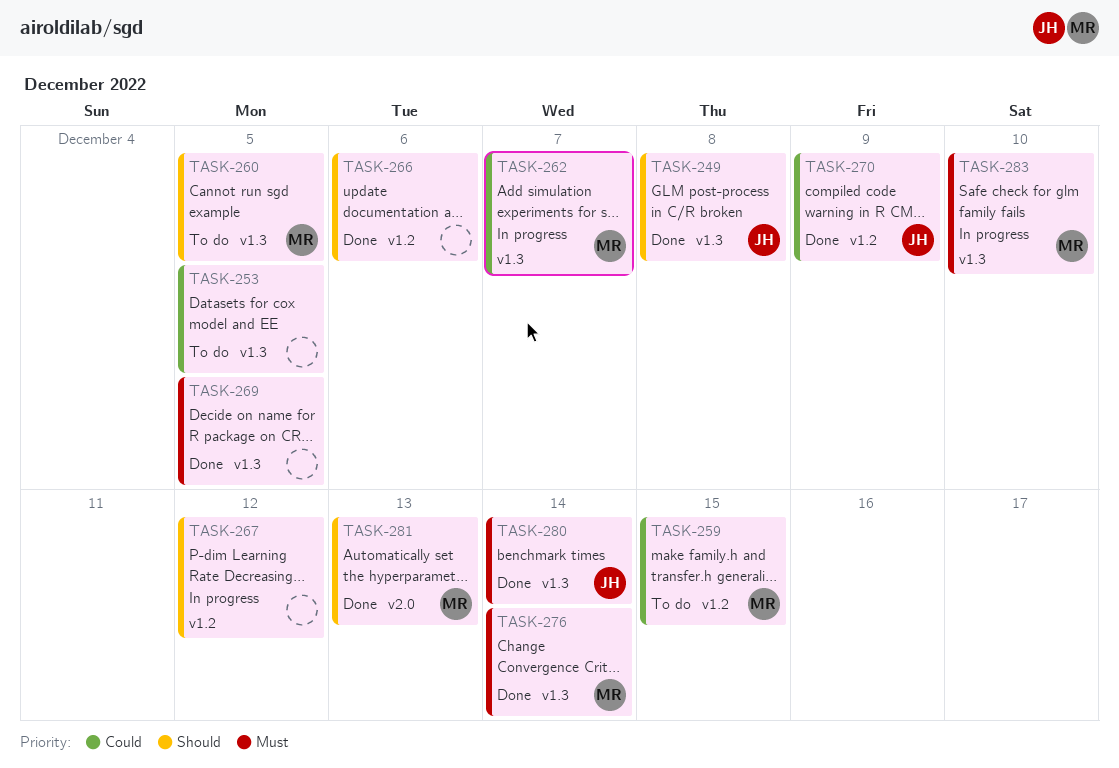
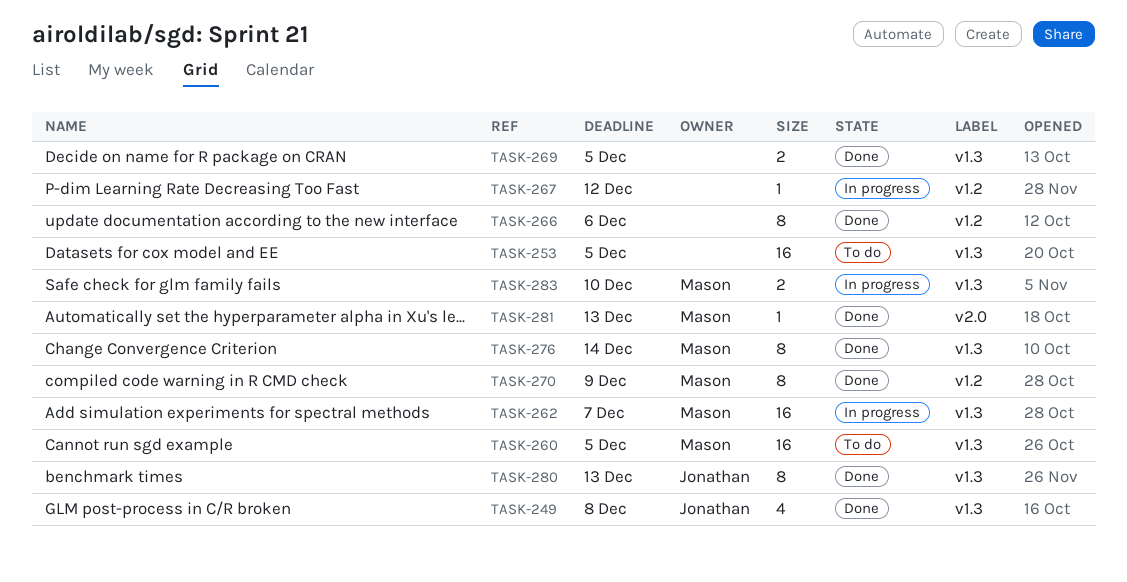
TASK-259: present -> none
TASK-270, owner: Jonathan -> Mason
TASK-280, due: Dec 14 -> Dec 13

